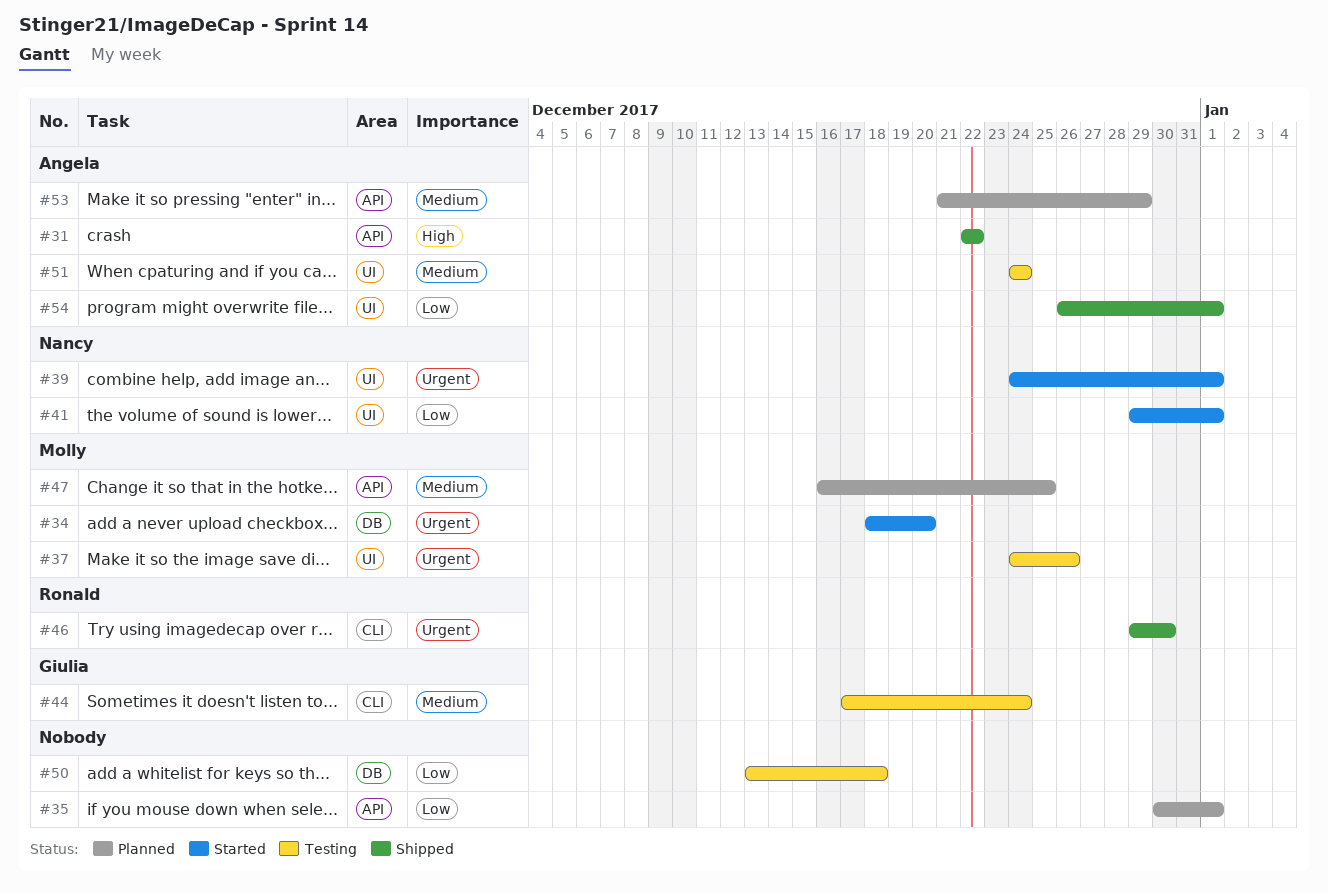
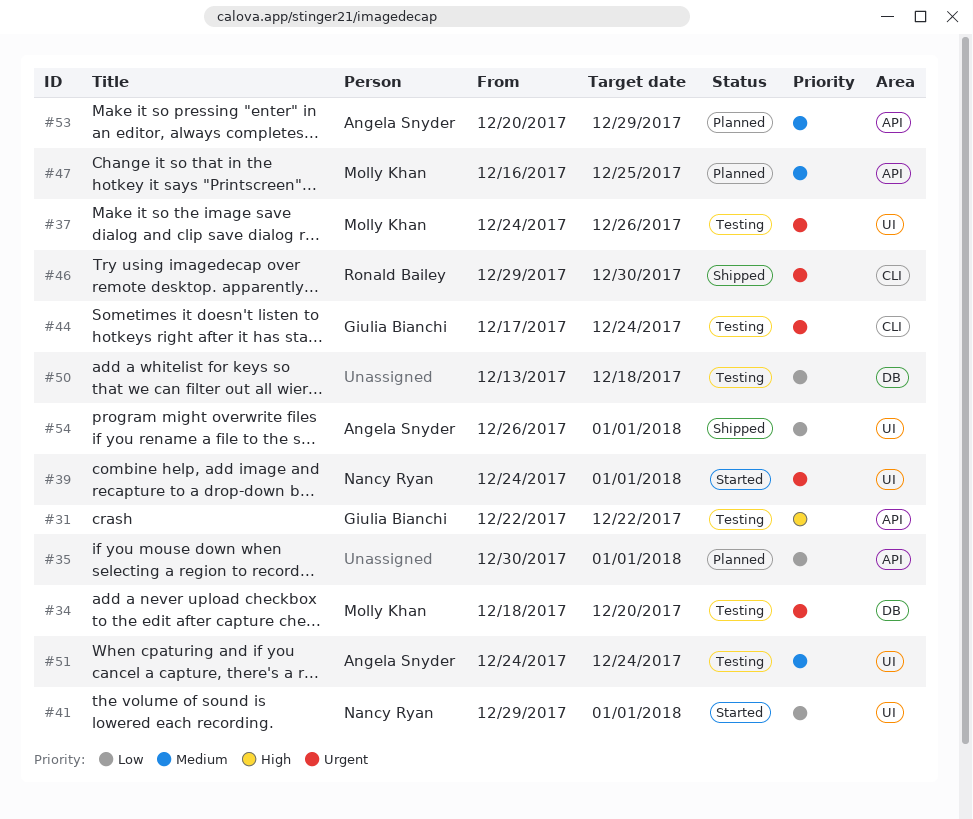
#31, status: Shipped -> Testing
#31, owner: Angela Snyder -> Giulia Bianchi
#34, status: Started -> Testing
#44, priority: Medium -> Urgent
#53, start: Dec 21 -> Dec 20

